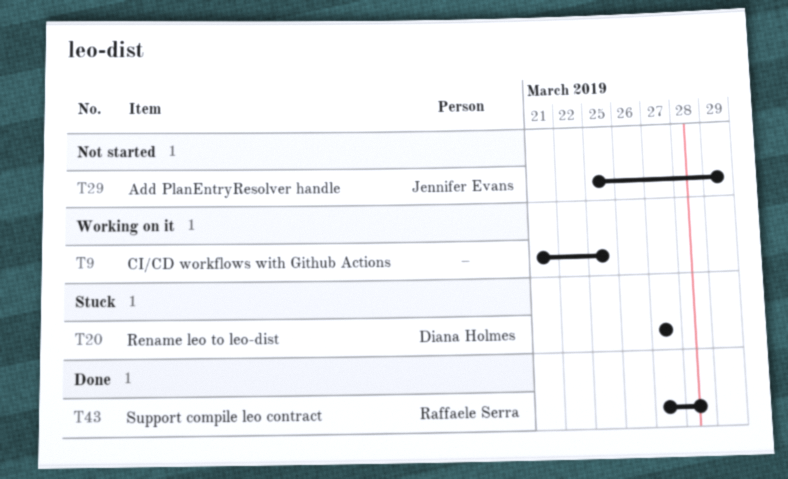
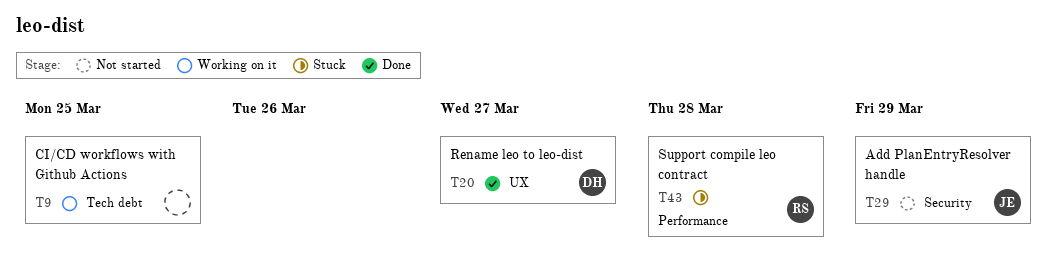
T20, status: Stuck -> Done
T43, status: Done -> Stuck

